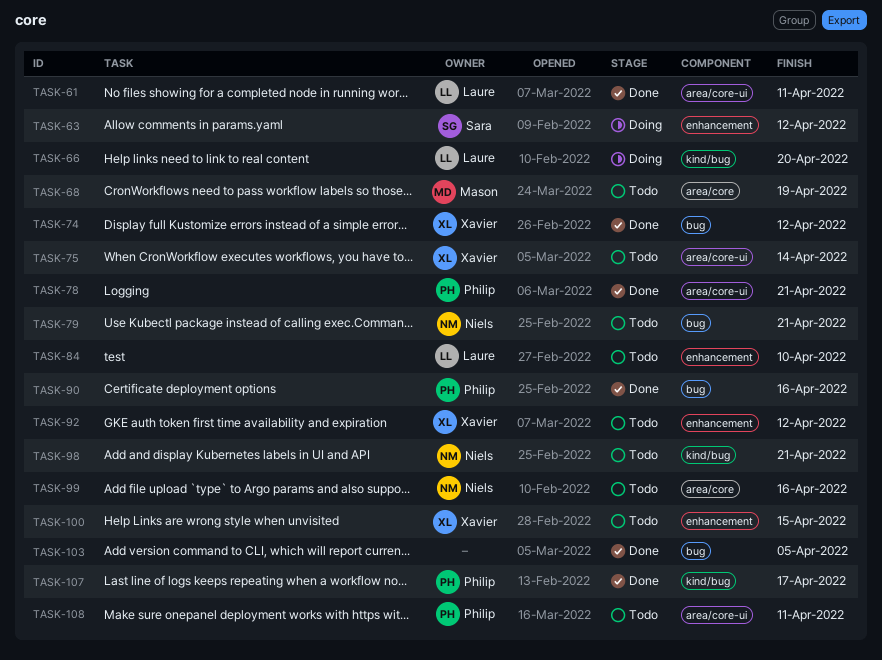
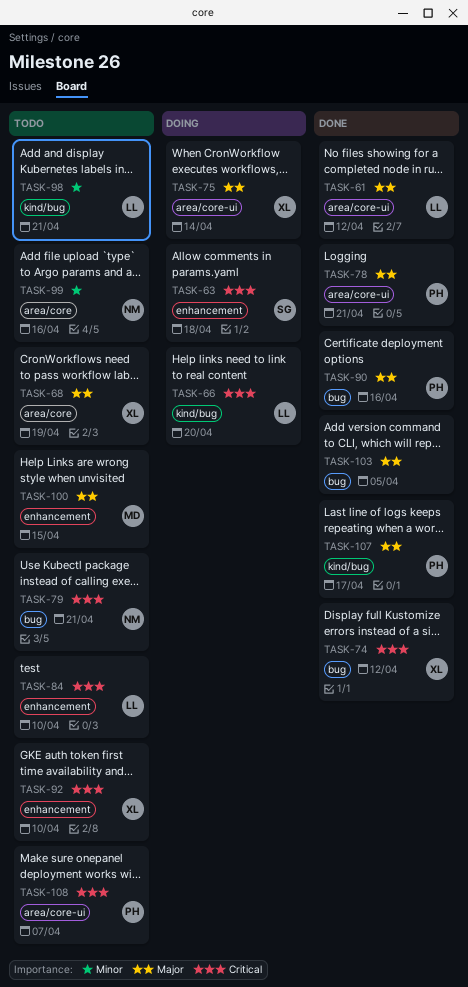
TASK-61, due: Apr 11 -> Apr 12
TASK-63, due: Apr 12 -> Apr 18
TASK-68, owner: Mason -> Xavier
TASK-75, status: Todo -> Doing
TASK-92, due: Apr 12 -> Apr 10
TASK-98, owner: Niels -> Laure
TASK-100, owner: Xavier -> Mason
TASK-108, due: Apr 11 -> Apr 7

